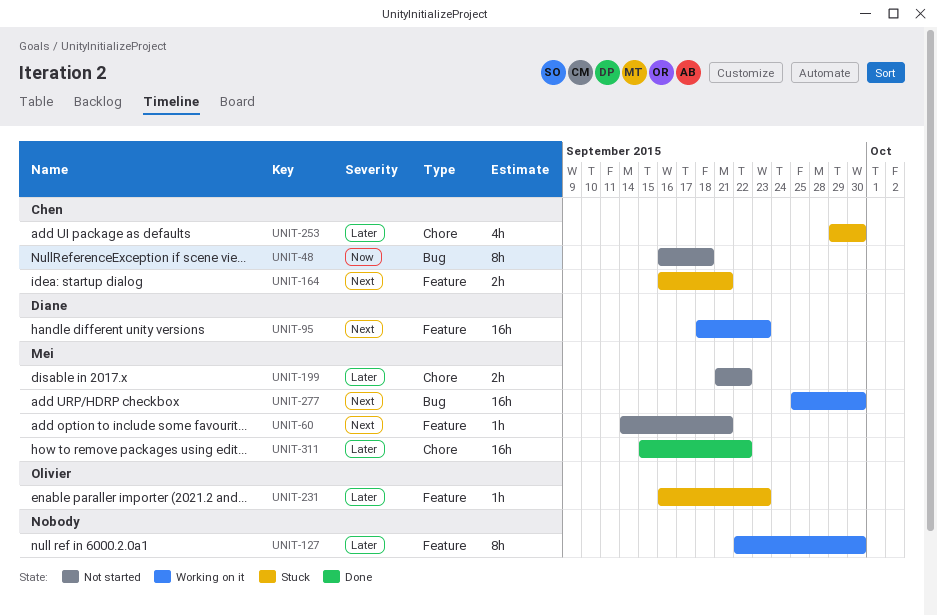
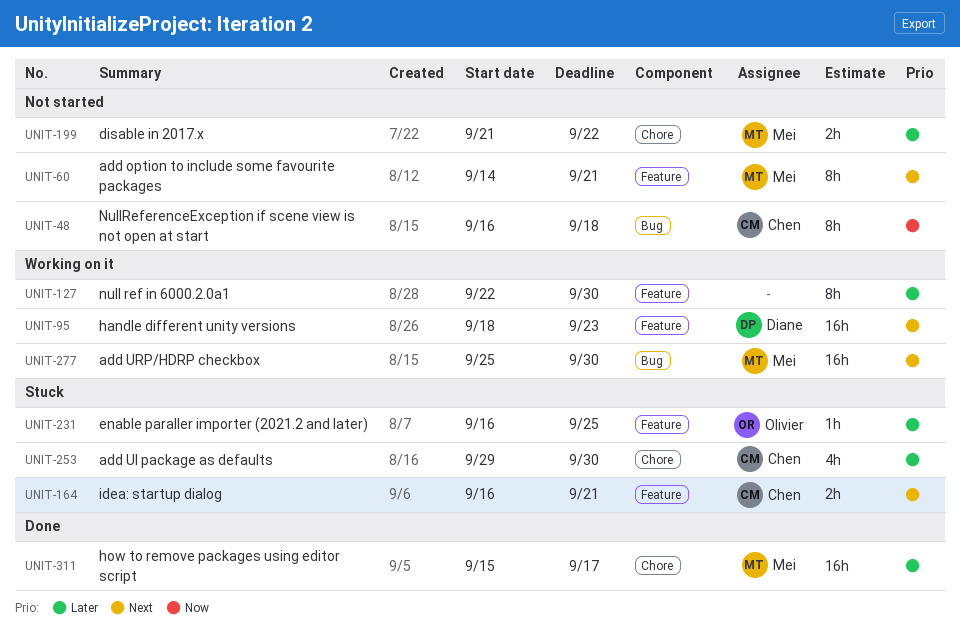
UNIT-60, estimate: 1h -> 8h
UNIT-231, due: Sep 23 -> Sep 25
UNIT-311, due: Sep 22 -> Sep 17

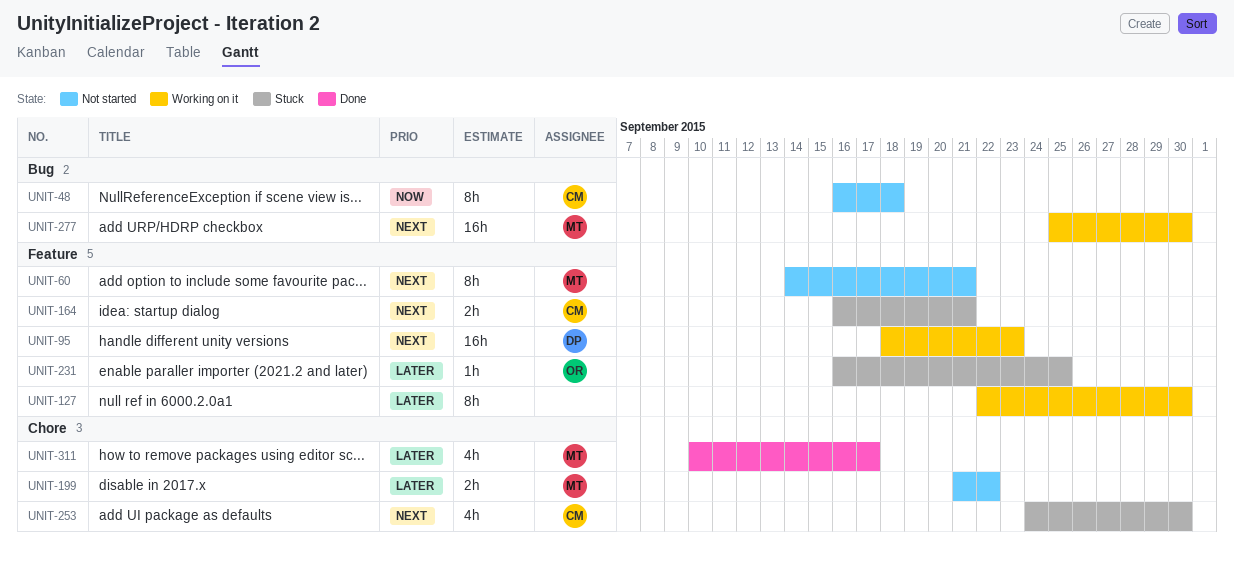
UNIT-253, priority: Later -> Next
UNIT-253, start: Sep 29 -> Sep 24
UNIT-311, estimate: 16h -> 4h
UNIT-311, start: Sep 15 -> Sep 10

